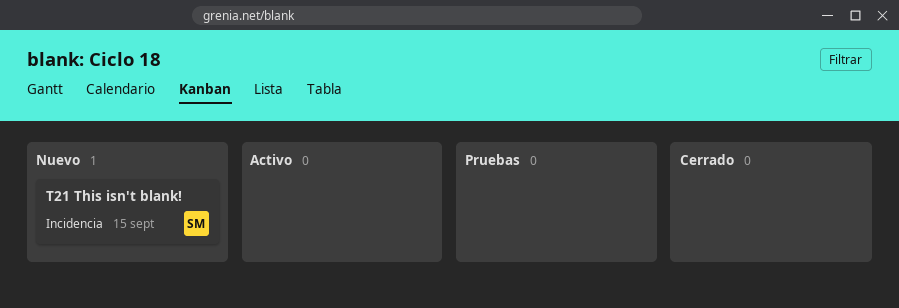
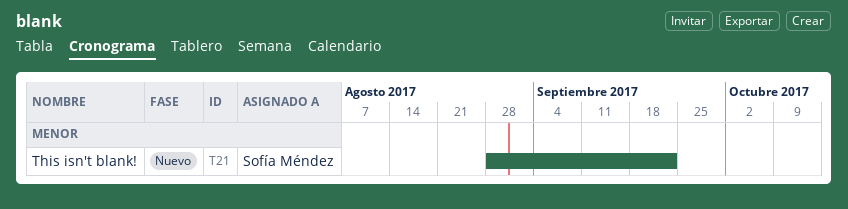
T21, due: Sep 15 -> Sep 22

